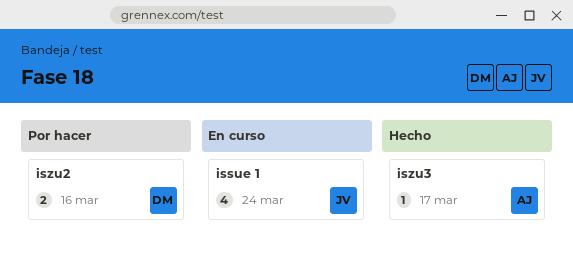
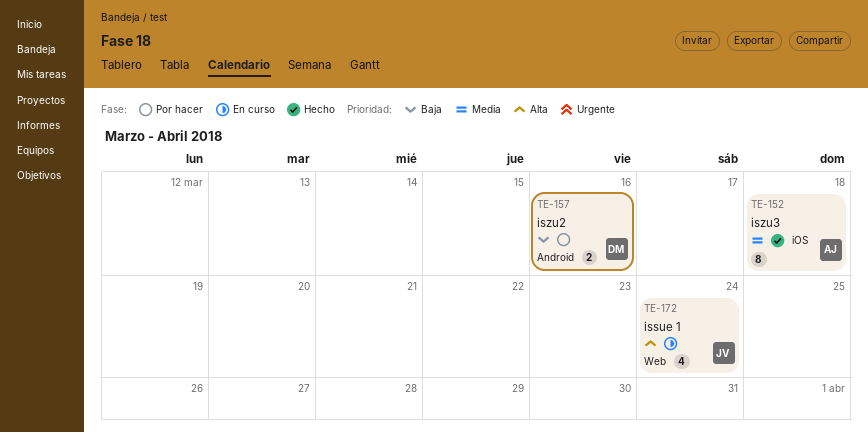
iszu3, estimate: 1 -> 8
iszu3, due: Mar 17 -> Mar 18

